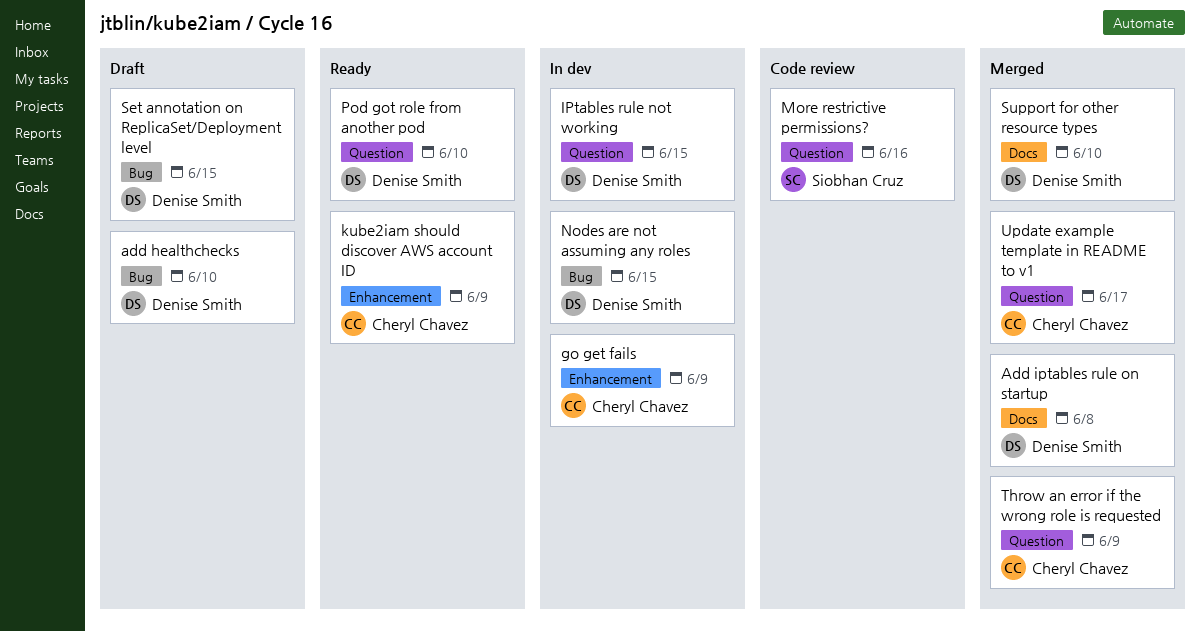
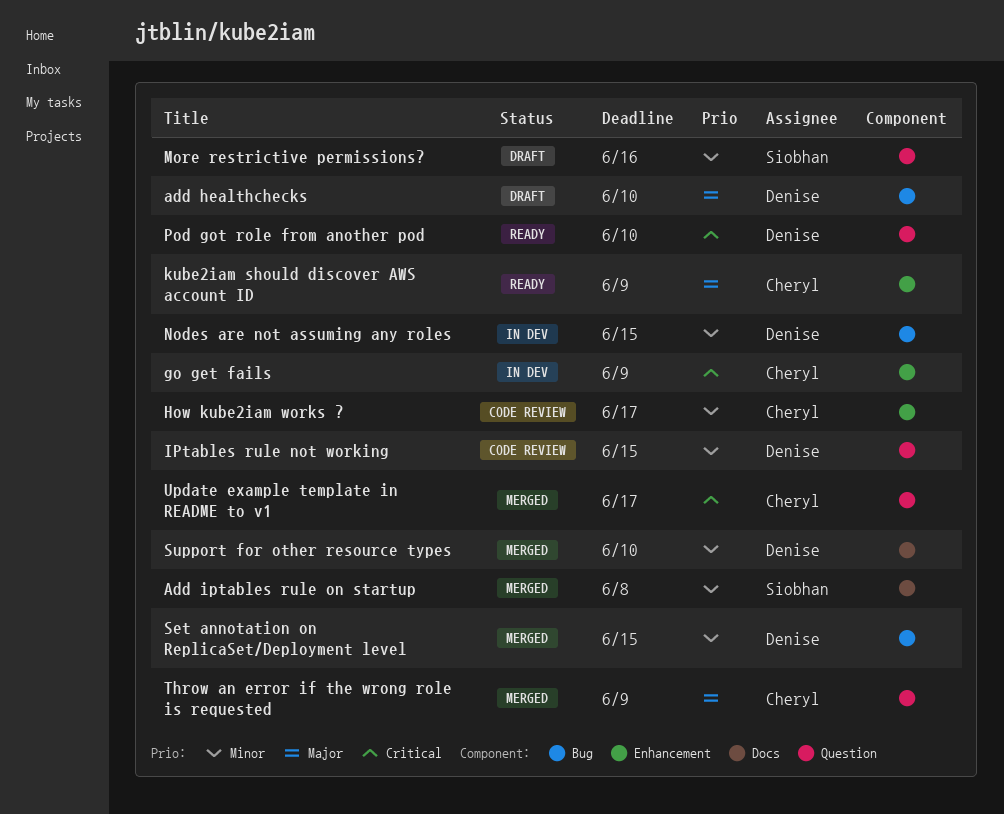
Add iptables rule on startup, owner: Denise Smith -> Siobhan Cruz
How kube2iam works ?: none -> present
IPtables rule not working, status: In dev -> Code review
More restrictive permissions?, status: Code review -> Draft
Set annotation on ReplicaSet/Deployment level, status: Draft -> Merged

